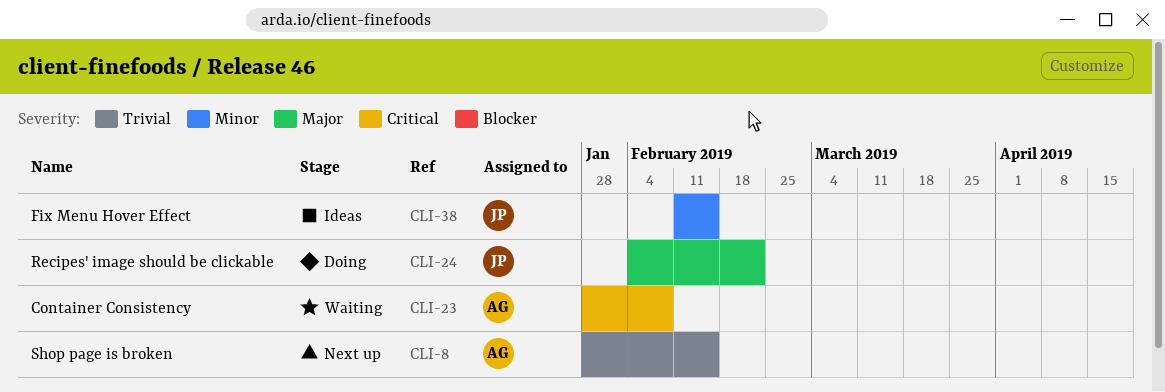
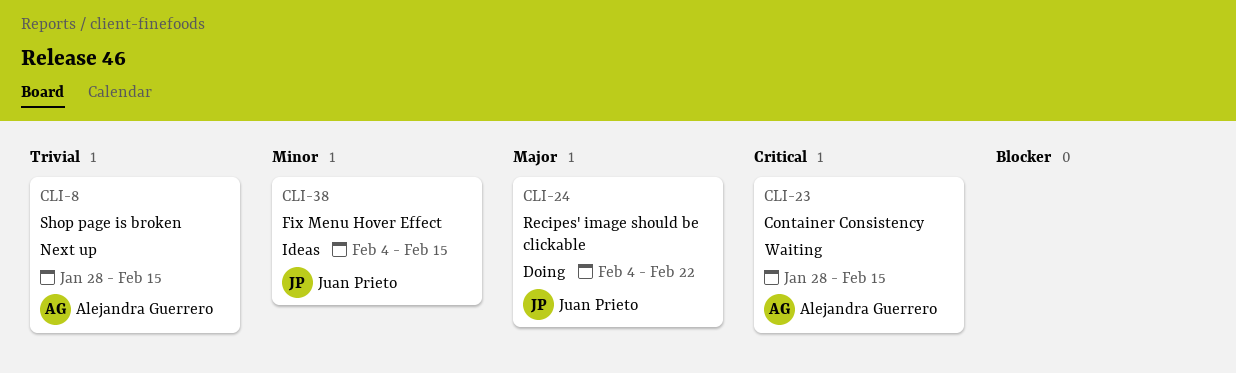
CLI-23, due: Feb 8 -> Feb 15
CLI-38, start: Feb 11 -> Feb 4

